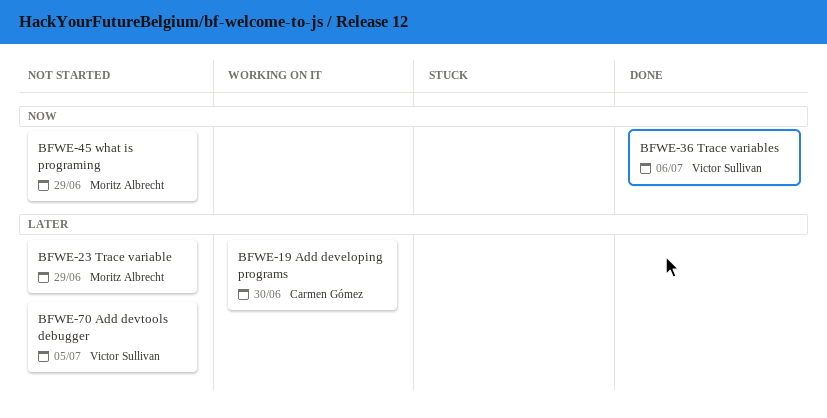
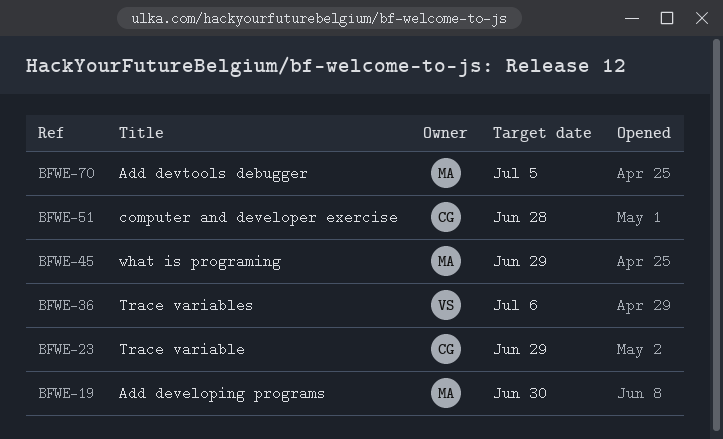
BFWE-19, owner: Carmen Gómez -> Moritz Albrecht
BFWE-23, owner: Moritz Albrecht -> Carmen Gómez
BFWE-51: none -> present
BFWE-70, owner: Victor Sullivan -> Moritz Albrecht

